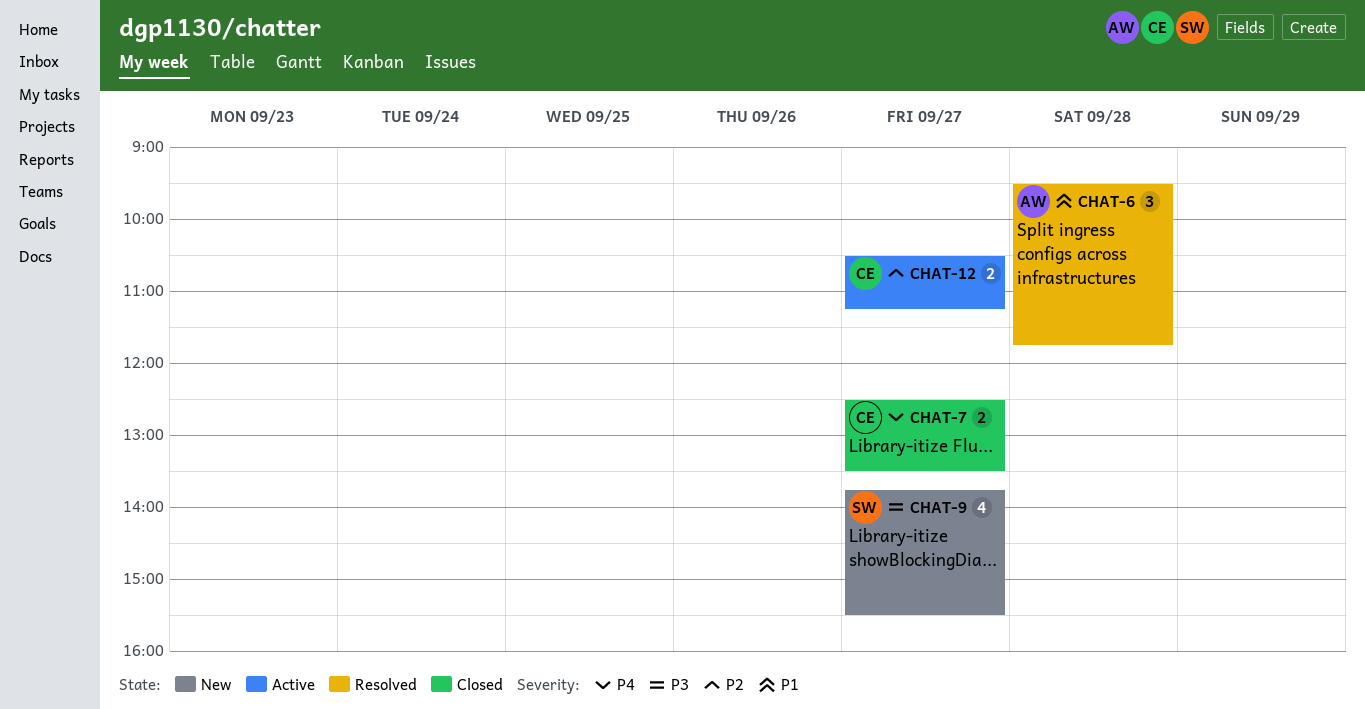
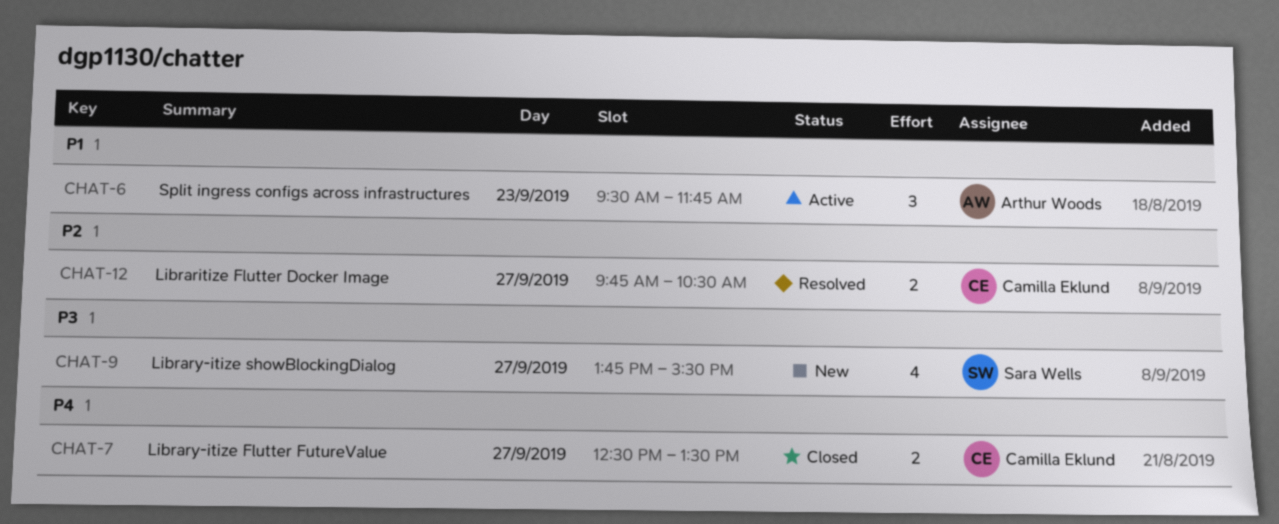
CHAT-6, status: Resolved -> Active
CHAT-6, day: Sep 28 -> Sep 23
CHAT-12, status: Active -> Resolved
CHAT-12, begins: 10:30 -> 09:45
CHAT-12, ends: 11:15 -> 10:30

